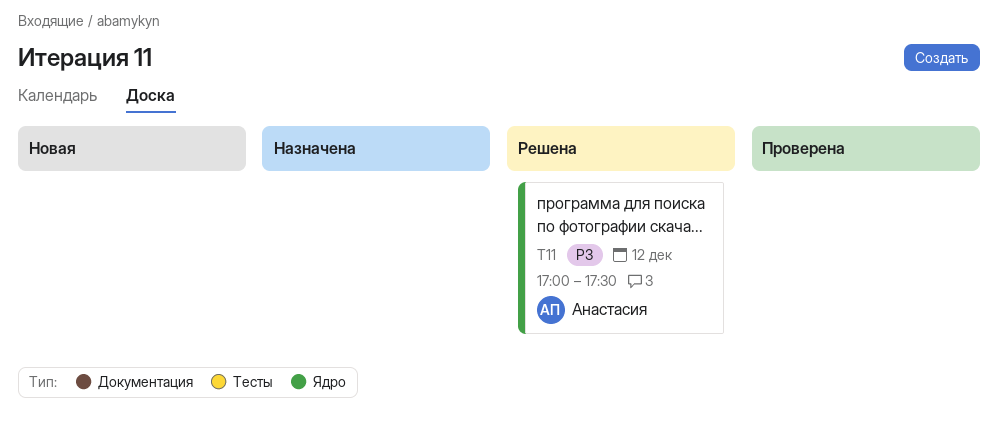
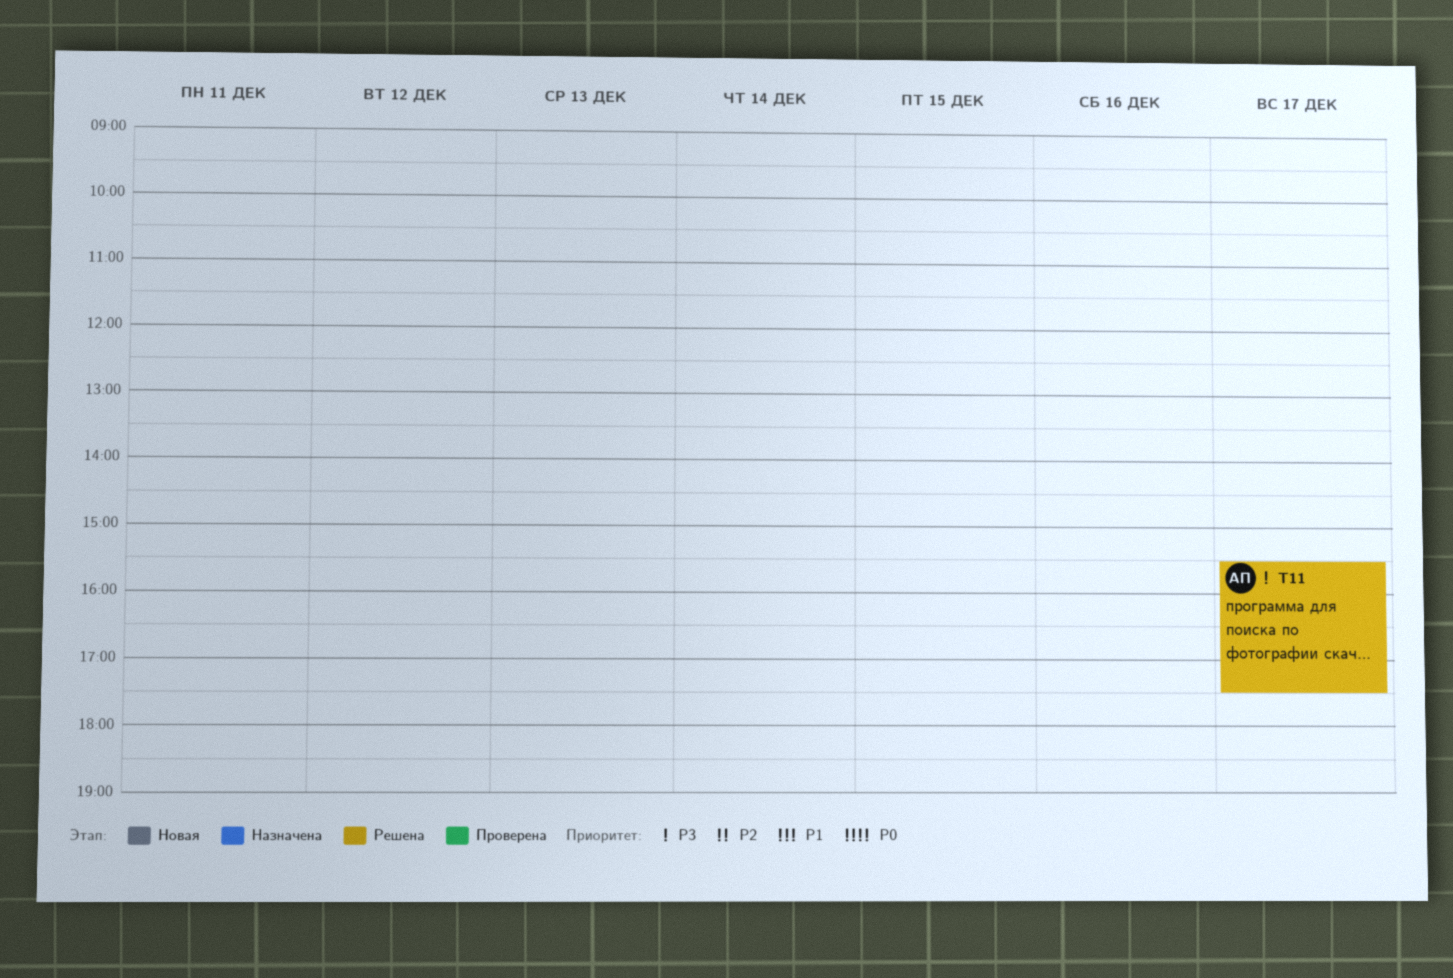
T11, day: Dec 12 -> Dec 17
T11, begins: 17:00 -> 15:30

